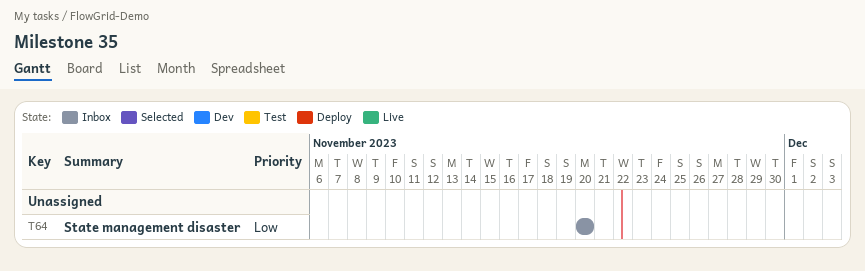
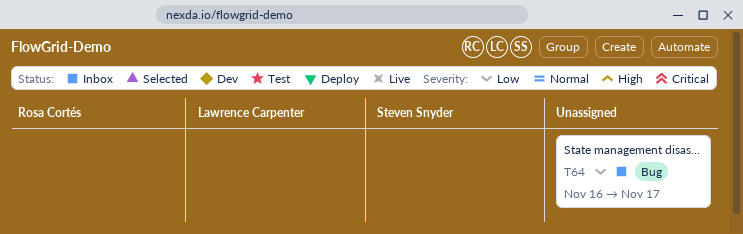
T64, start: Nov 20 -> Nov 16
T64, due: Nov 20 -> Nov 17

